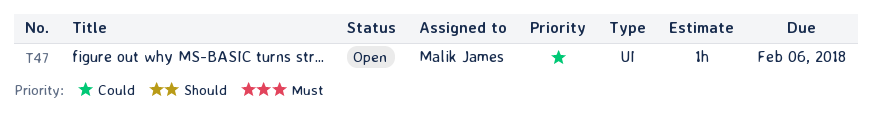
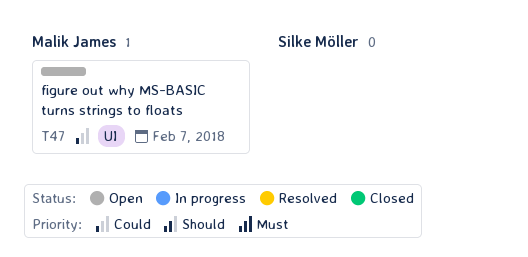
T47, due: Feb 6 -> Feb 7

